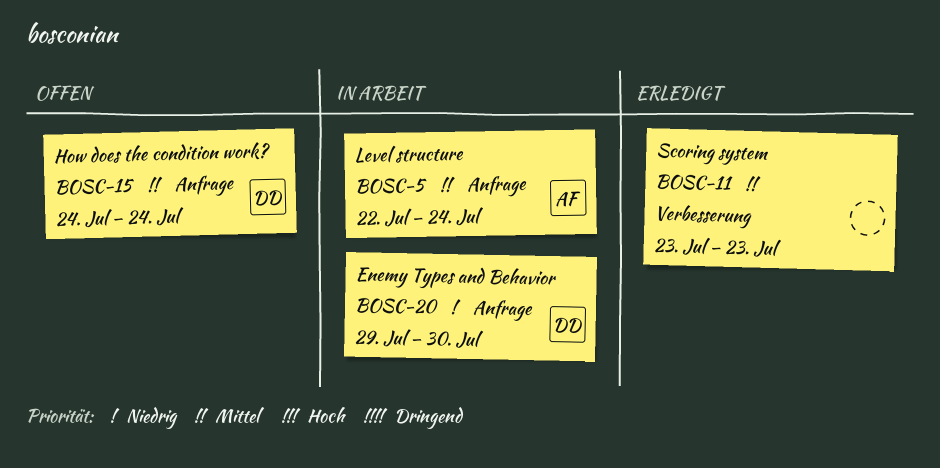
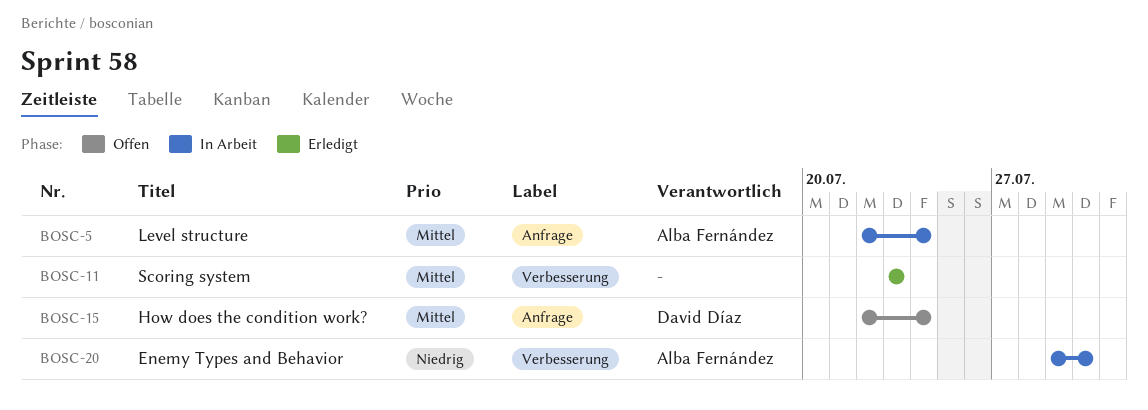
BOSC-15, start: Jul 24 -> Jul 22
BOSC-20, owner: David Díaz -> Alba Fernández
BOSC-20, label: Anfrage -> Verbesserung

